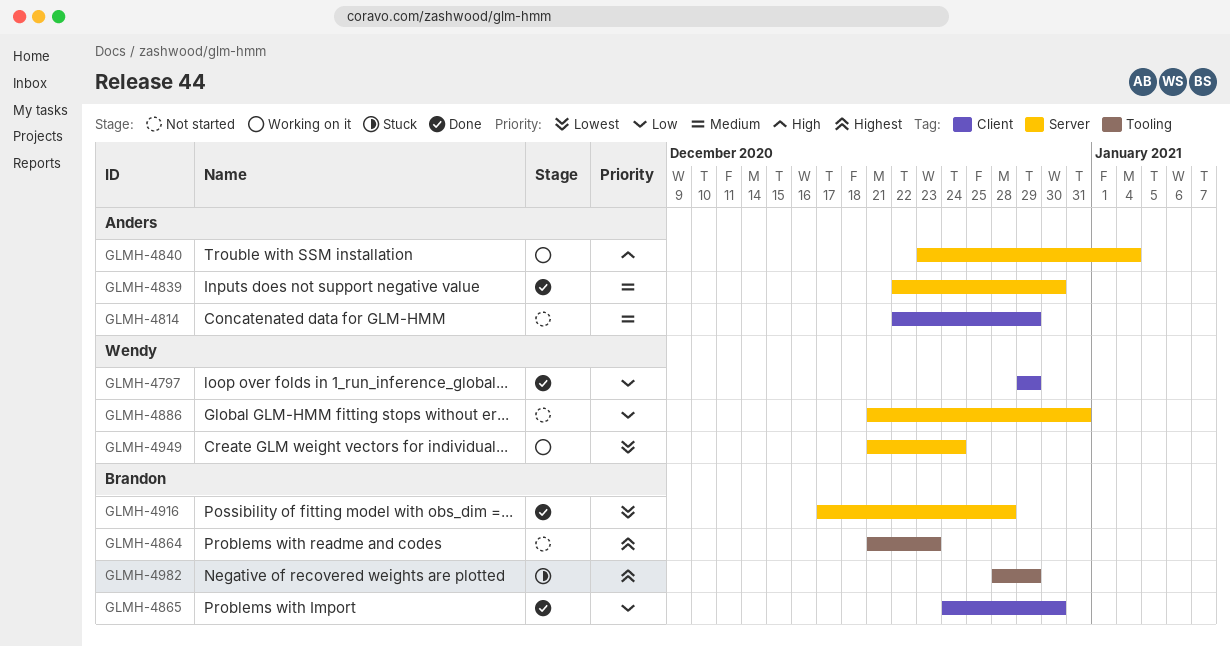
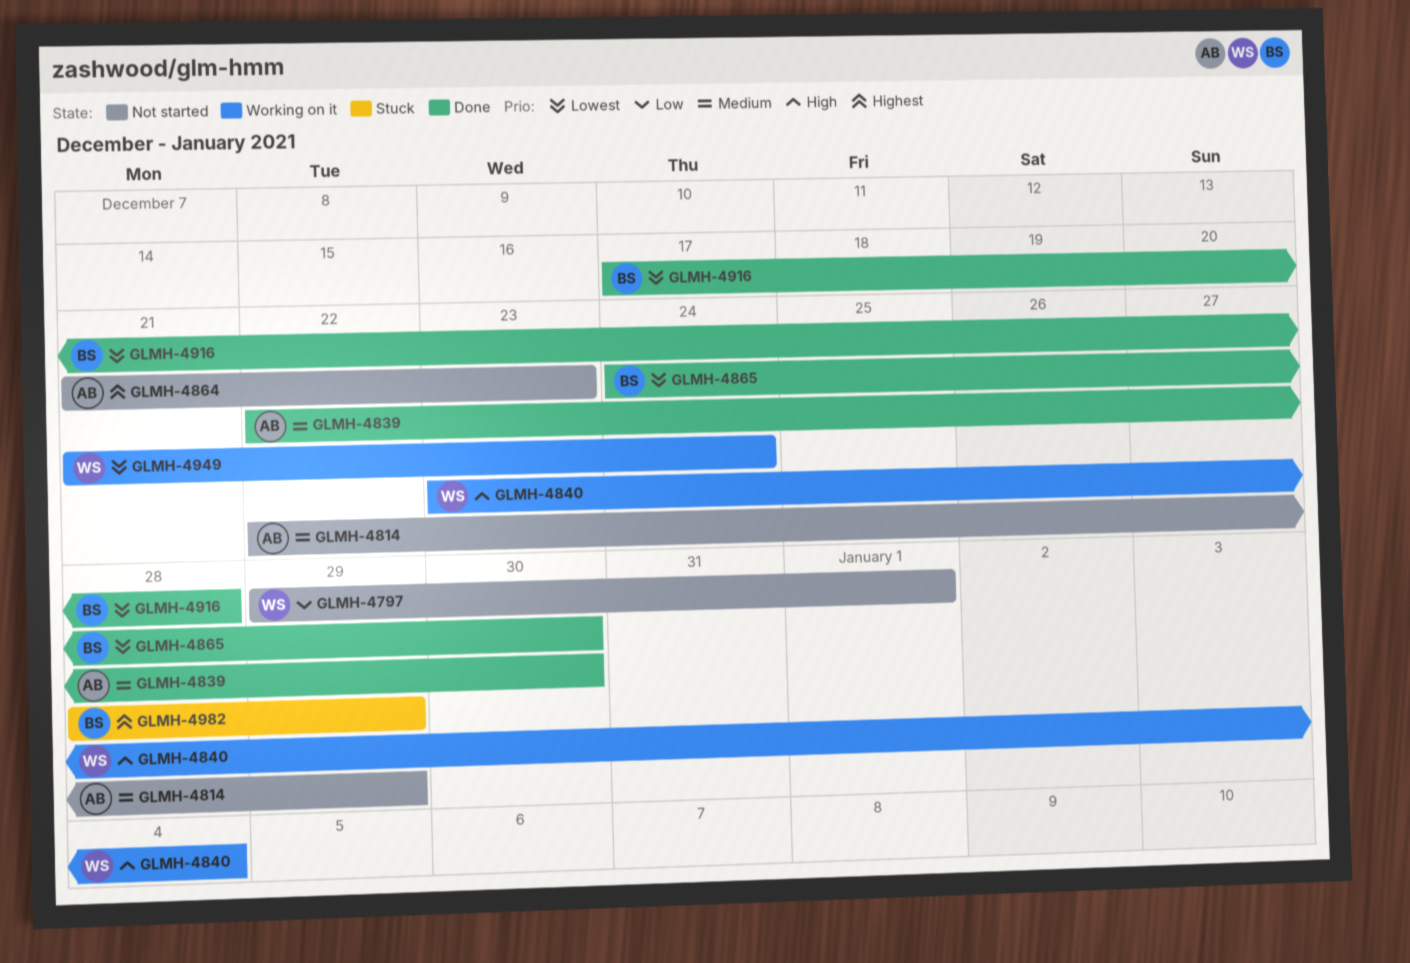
GLMH-4797, status: Done -> Not started
GLMH-4797, due: Dec 29 -> Jan 1
GLMH-4840, owner: Anders -> Wendy
GLMH-4864, owner: Brandon -> Anders
GLMH-4865, priority: Low -> Lowest
GLMH-4886: present -> none

